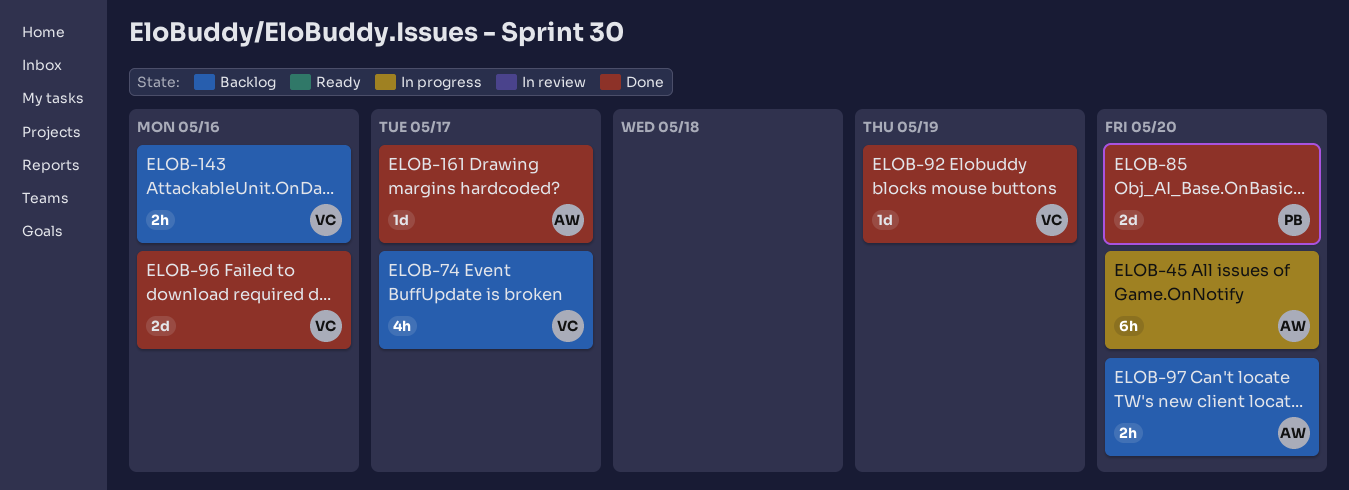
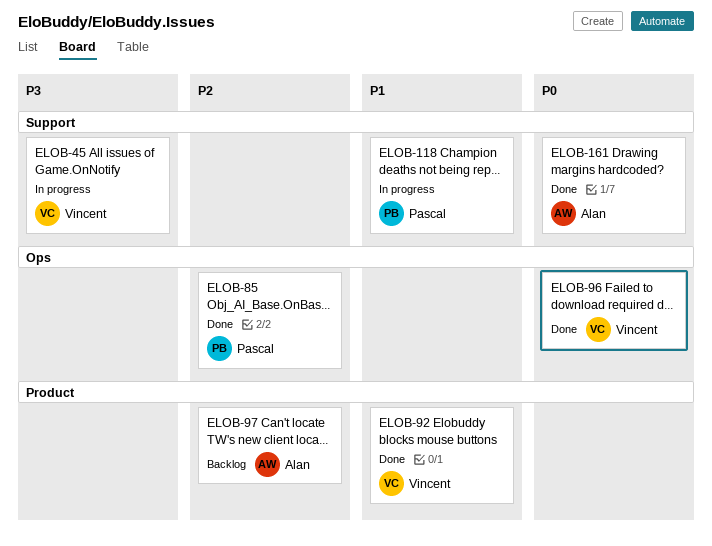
ELOB-45, owner: Alan -> Vincent
ELOB-74: present -> none
ELOB-118: none -> present
ELOB-143: present -> none

